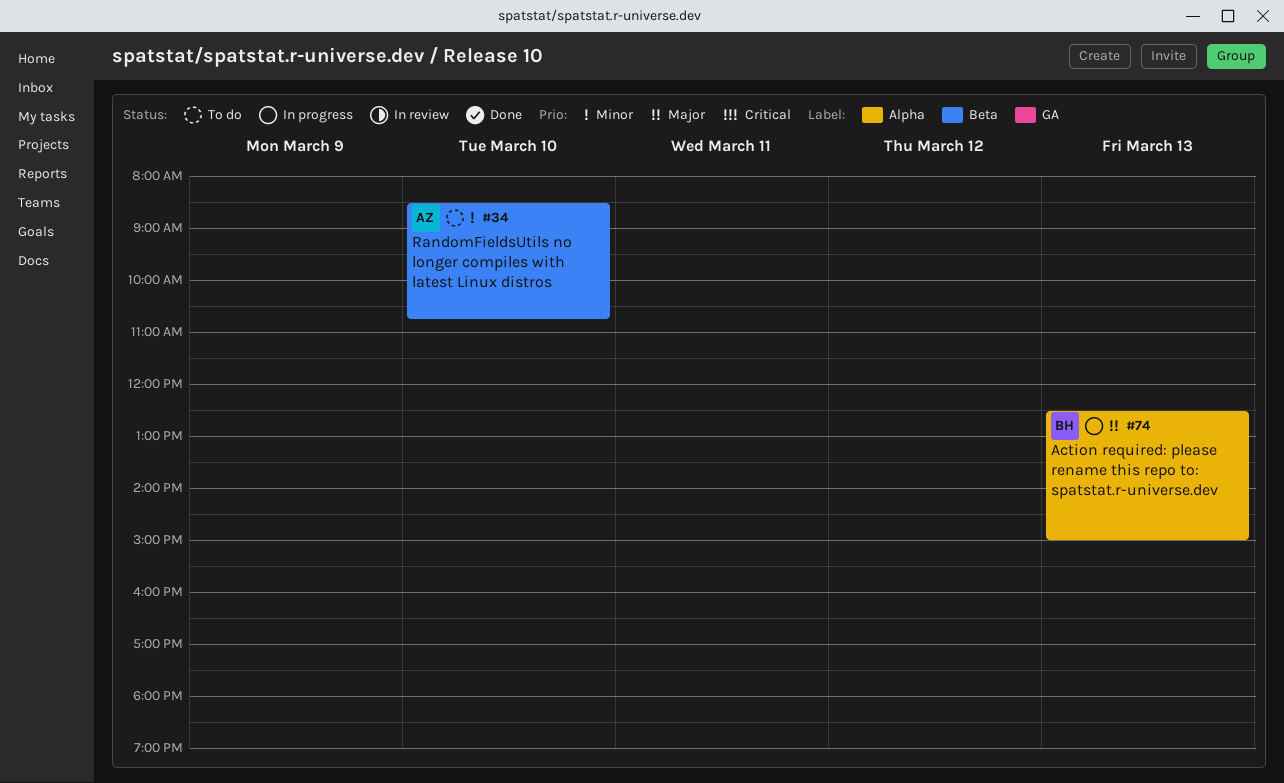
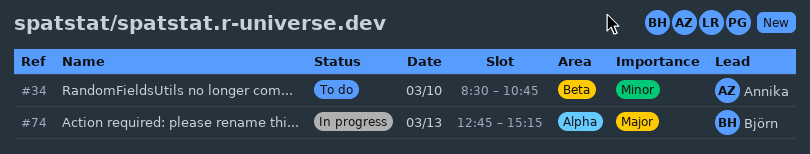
#74, begins: 12:30 -> 12:45
#74, ends: 15:00 -> 15:15

